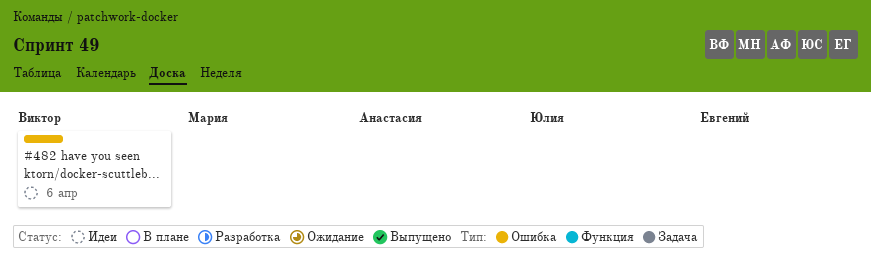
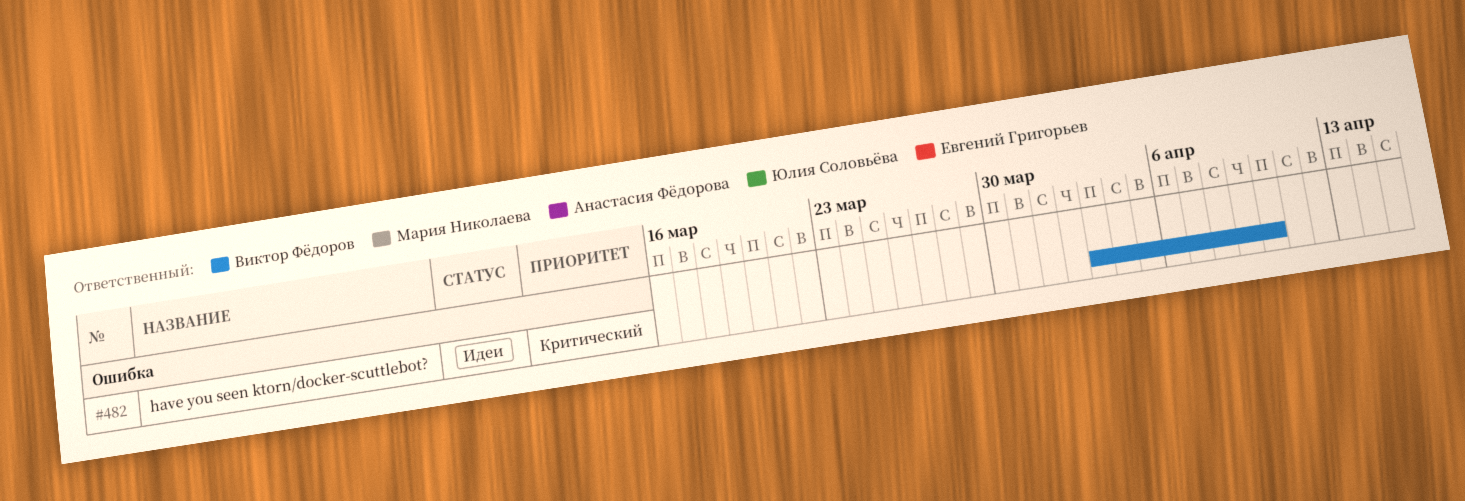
#482, due: Apr 6 -> Apr 10

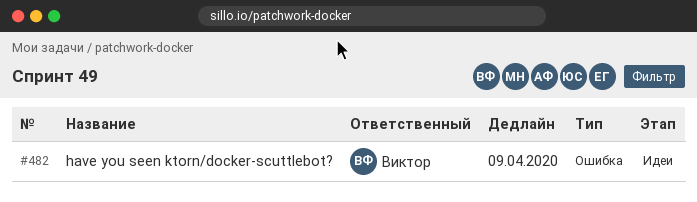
#482, due: Apr 10 -> Apr 9

